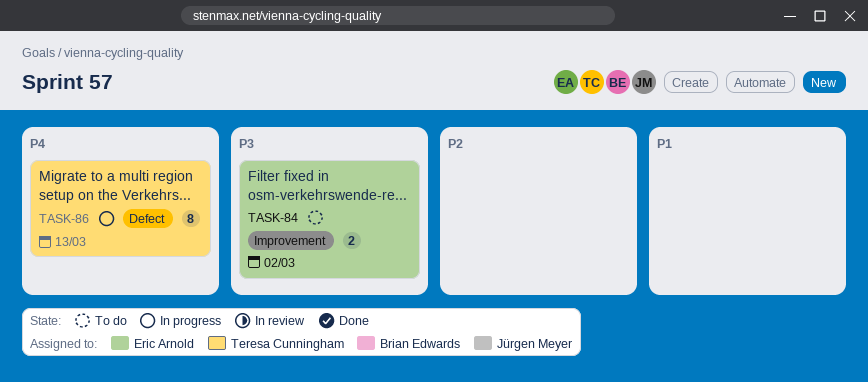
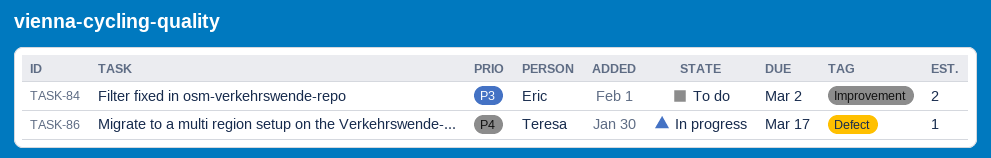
TASK-86, estimate: 8 -> 1
TASK-86, due: Mar 13 -> Mar 17

